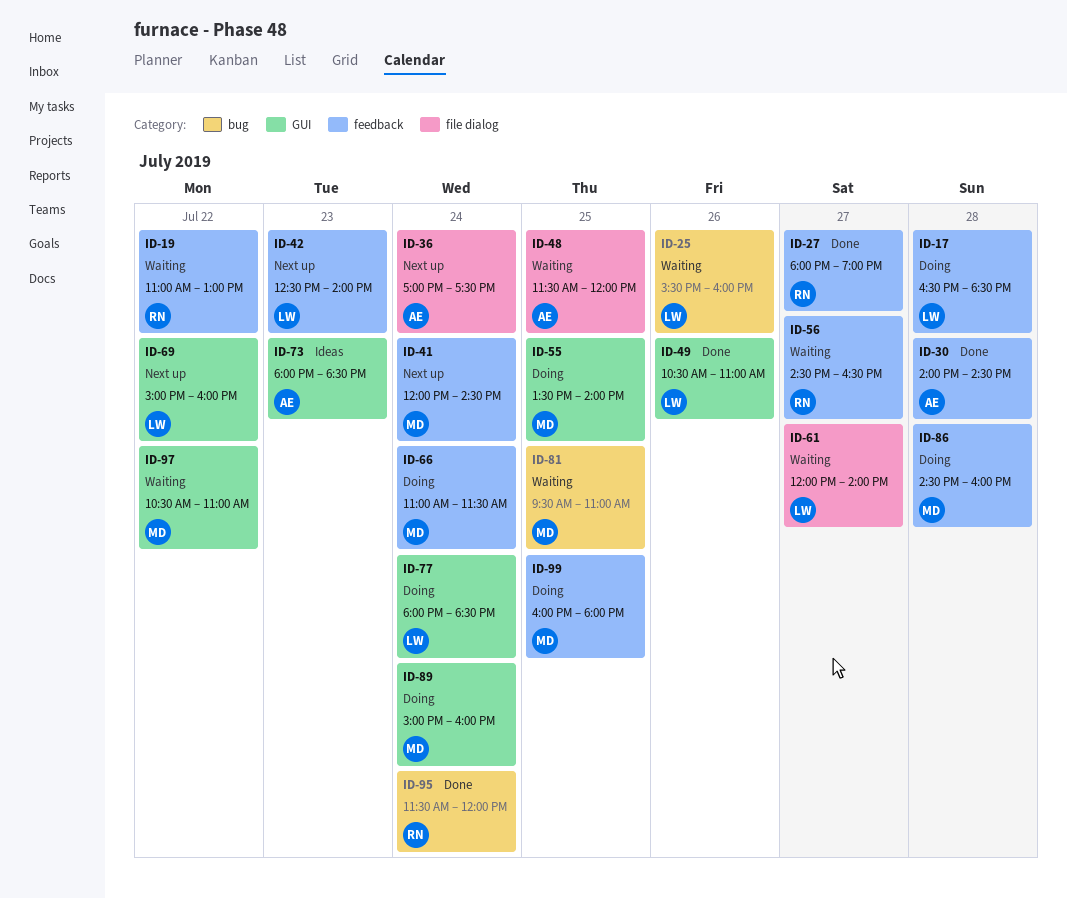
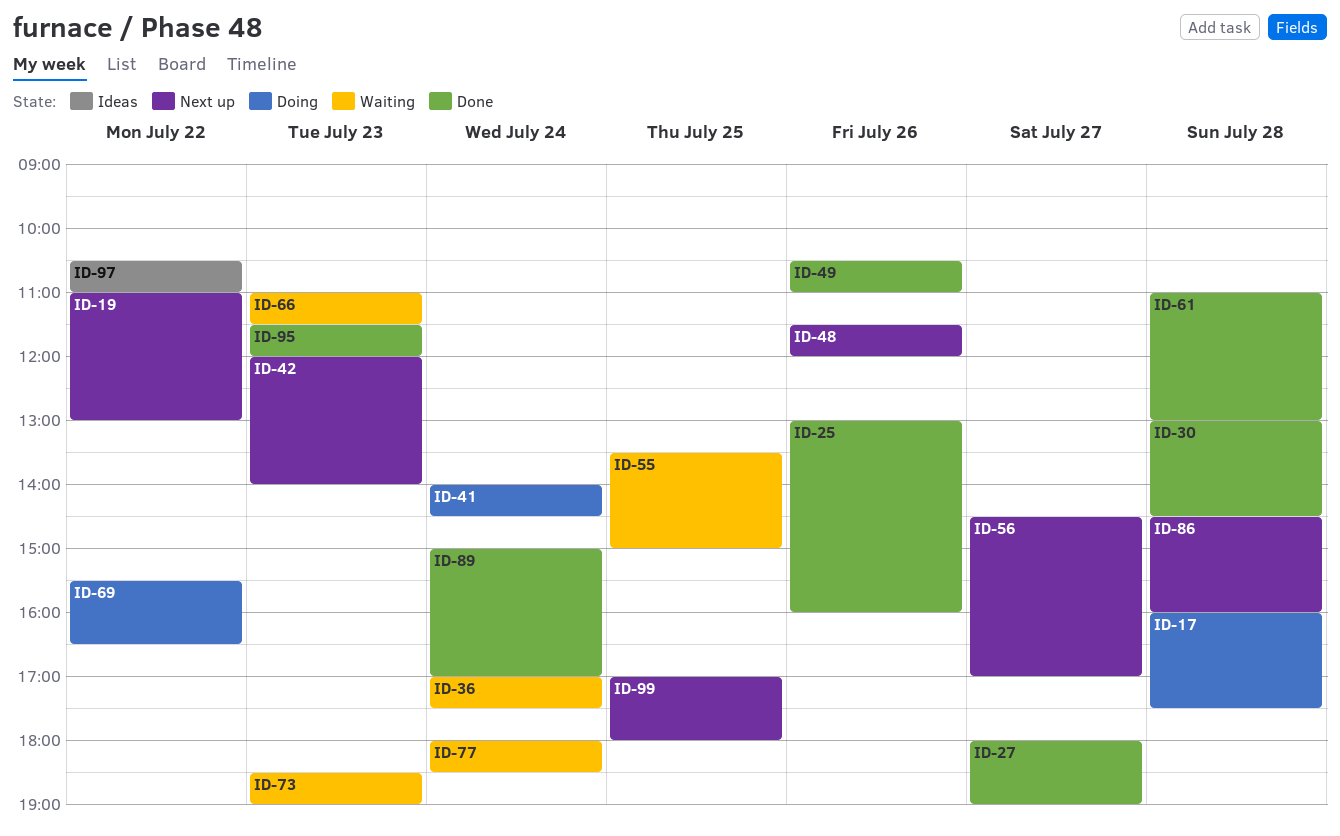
ID-17, begins: 16:30 -> 16:00
ID-17, ends: 18:30 -> 17:30
ID-19, status: Waiting -> Next up
ID-25, status: Waiting -> Done
ID-25, begins: 15:30 -> 13:00
ID-30, begins: 14:00 -> 13:00
ID-36, status: Next up -> Waiting
ID-41, status: Next up -> Doing
ID-41, begins: 12:00 -> 14:00
ID-42, begins: 12:30 -> 12:00
ID-48, status: Waiting -> Next up
ID-48, day: Jul 25 -> Jul 26
ID-55, status: Doing -> Waiting
ID-55, ends: 14:00 -> 15:00
ID-56, status: Waiting -> Next up
ID-56, ends: 16:30 -> 17:00
ID-61, status: Waiting -> Done
ID-61, day: Jul 27 -> Jul 28
ID-61, begins: 12:00 -> 11:00
ID-61, ends: 14:00 -> 13:00
ID-66, status: Doing -> Waiting
ID-66, day: Jul 24 -> Jul 23
ID-69, status: Next up -> Doing
ID-69, begins: 15:00 -> 15:30
ID-69, ends: 16:00 -> 16:30
ID-73, status: Ideas -> Waiting
ID-73, begins: 18:00 -> 18:30
ID-73, ends: 18:30 -> 19:00
ID-77, status: Doing -> Waiting
ID-81: present -> none
ID-86, status: Doing -> Next up
ID-89, status: Doing -> Done
ID-89, ends: 16:00 -> 17:00
ID-95, day: Jul 24 -> Jul 23
ID-97, status: Waiting -> Ideas
ID-99, status: Doing -> Next up
ID-99, begins: 16:00 -> 17:00

